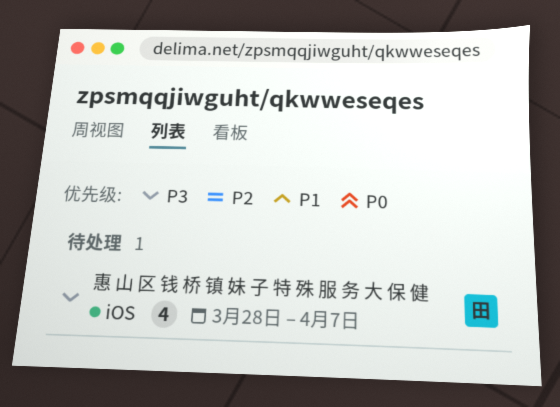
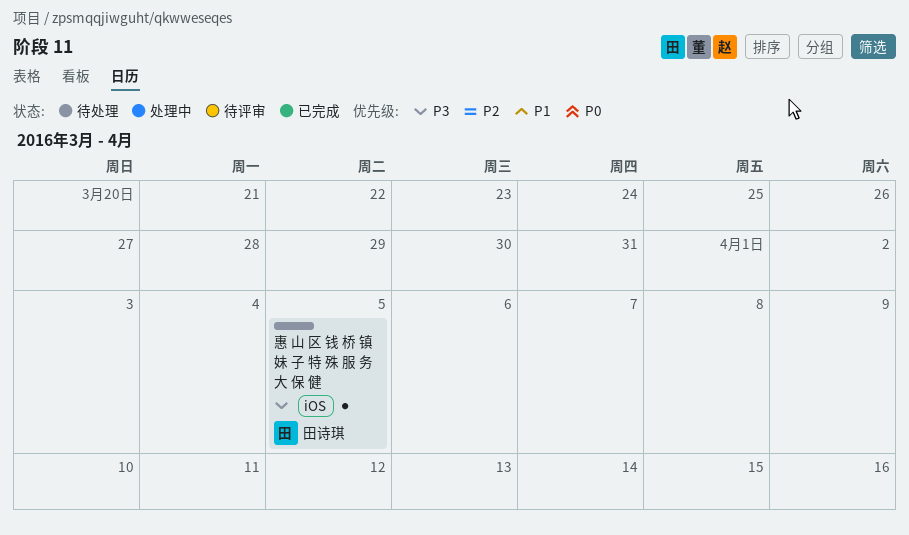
惠 山 区 钱 桥 镇 妹 子 特 殊 服 务 大 保 健, estimate: 4 -> 1
惠 山 区 钱 桥 镇 妹 子 特 殊 服 务 大 保 健, due: Apr 7 -> Apr 5

